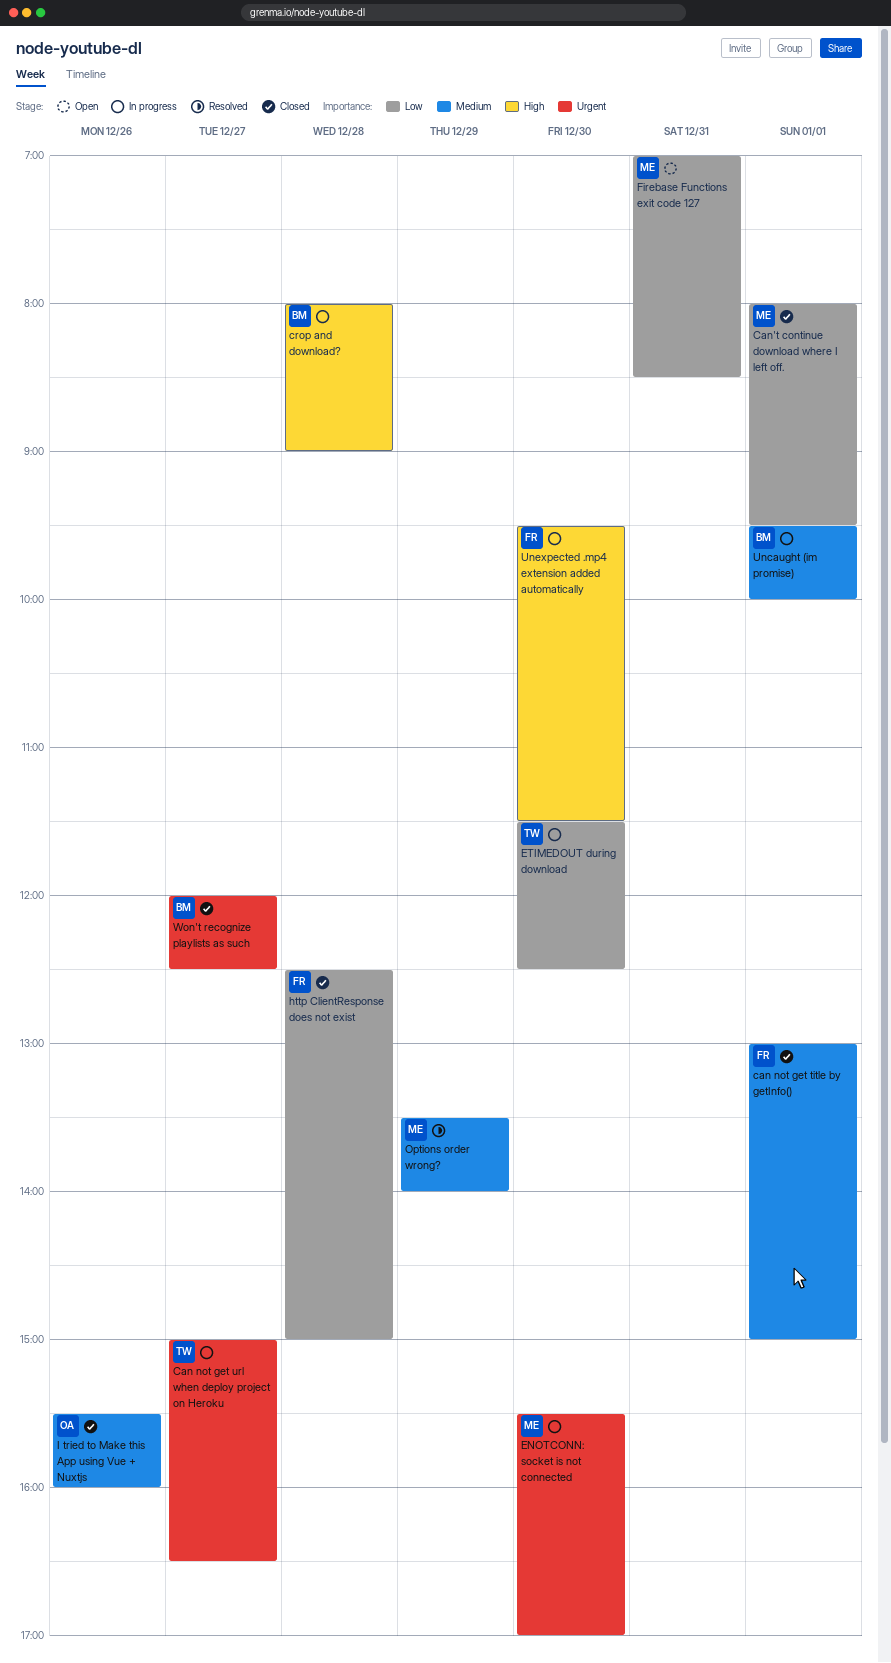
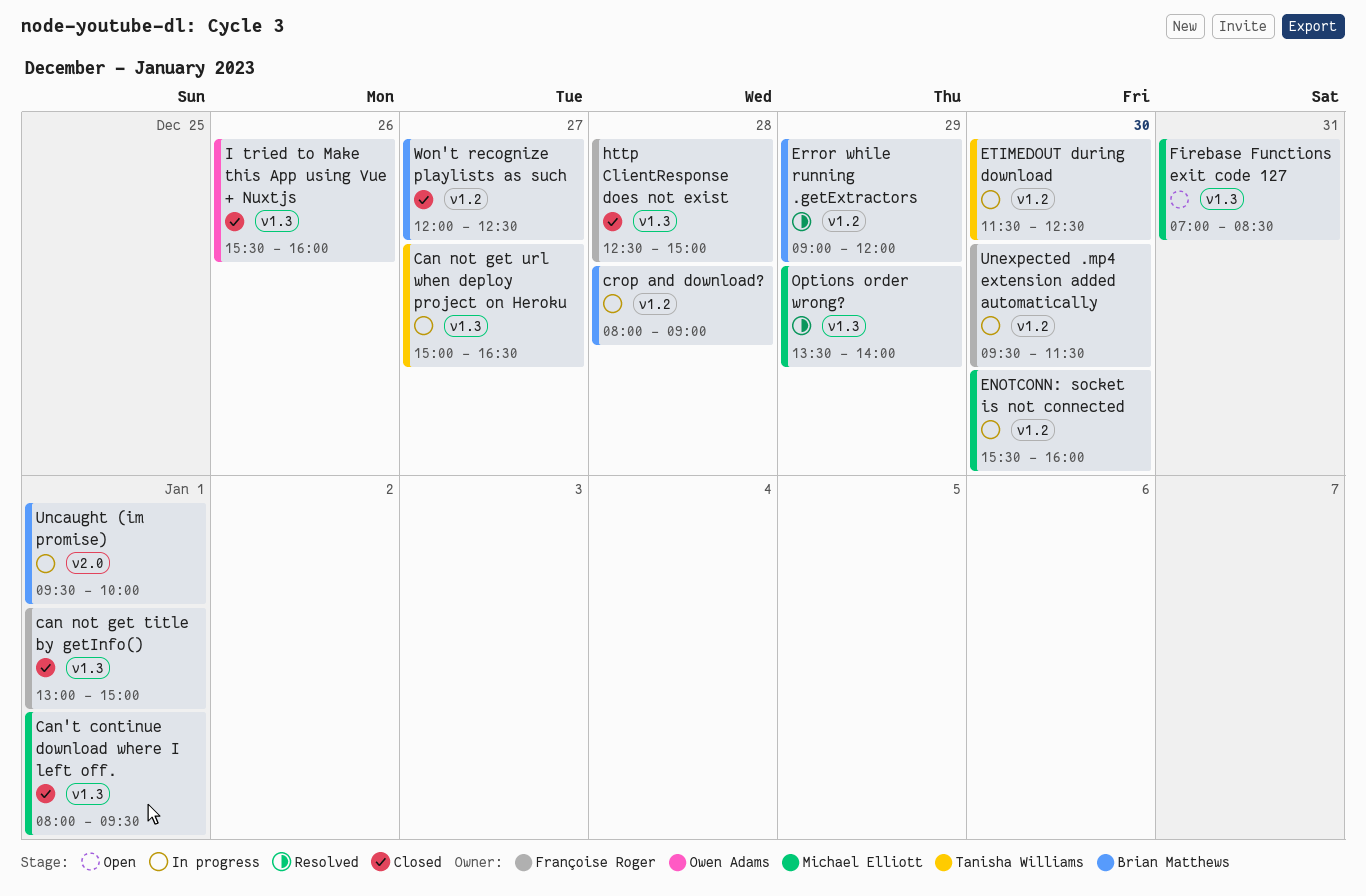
ENOTCONN: socket is not connected, ends: 17:00 -> 16:00
Error while running .getExtractors: none -> present

